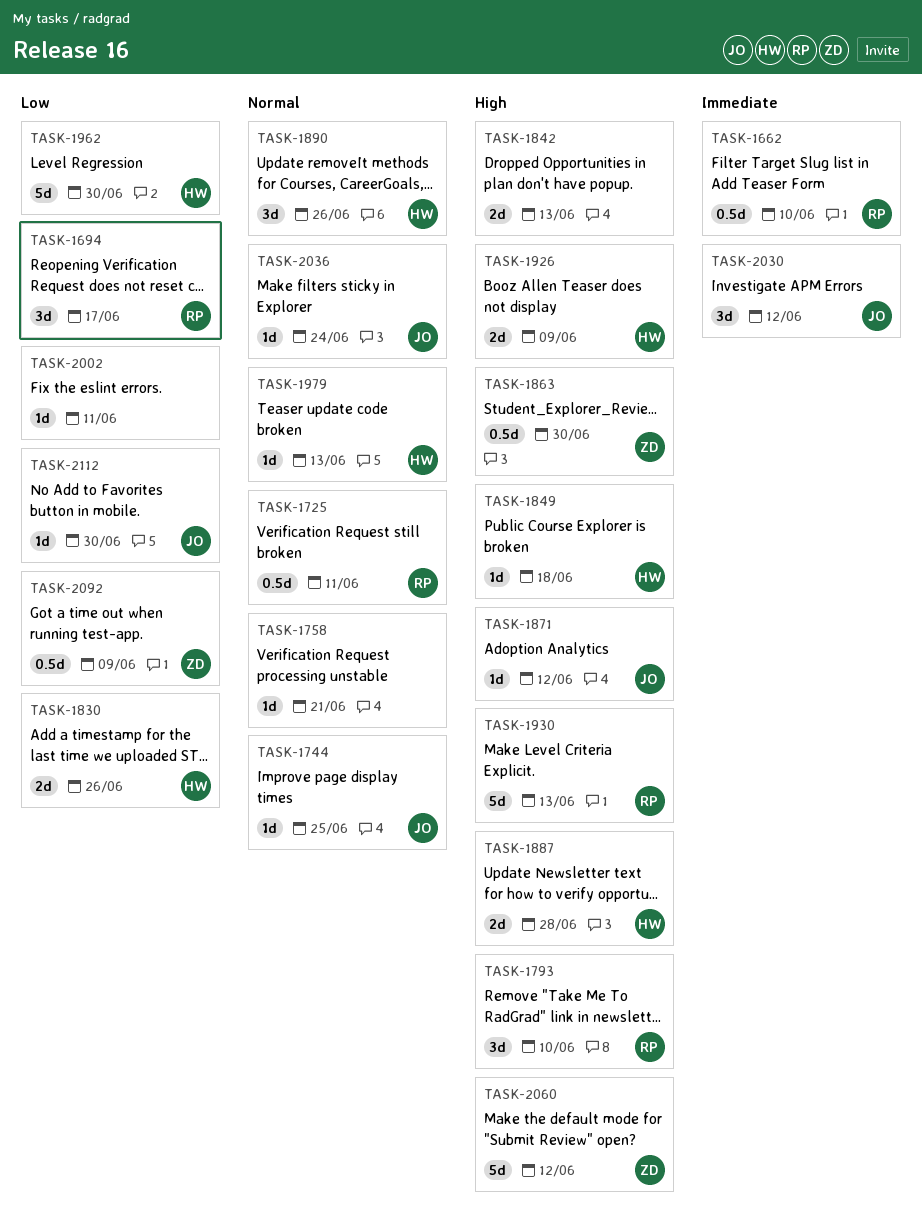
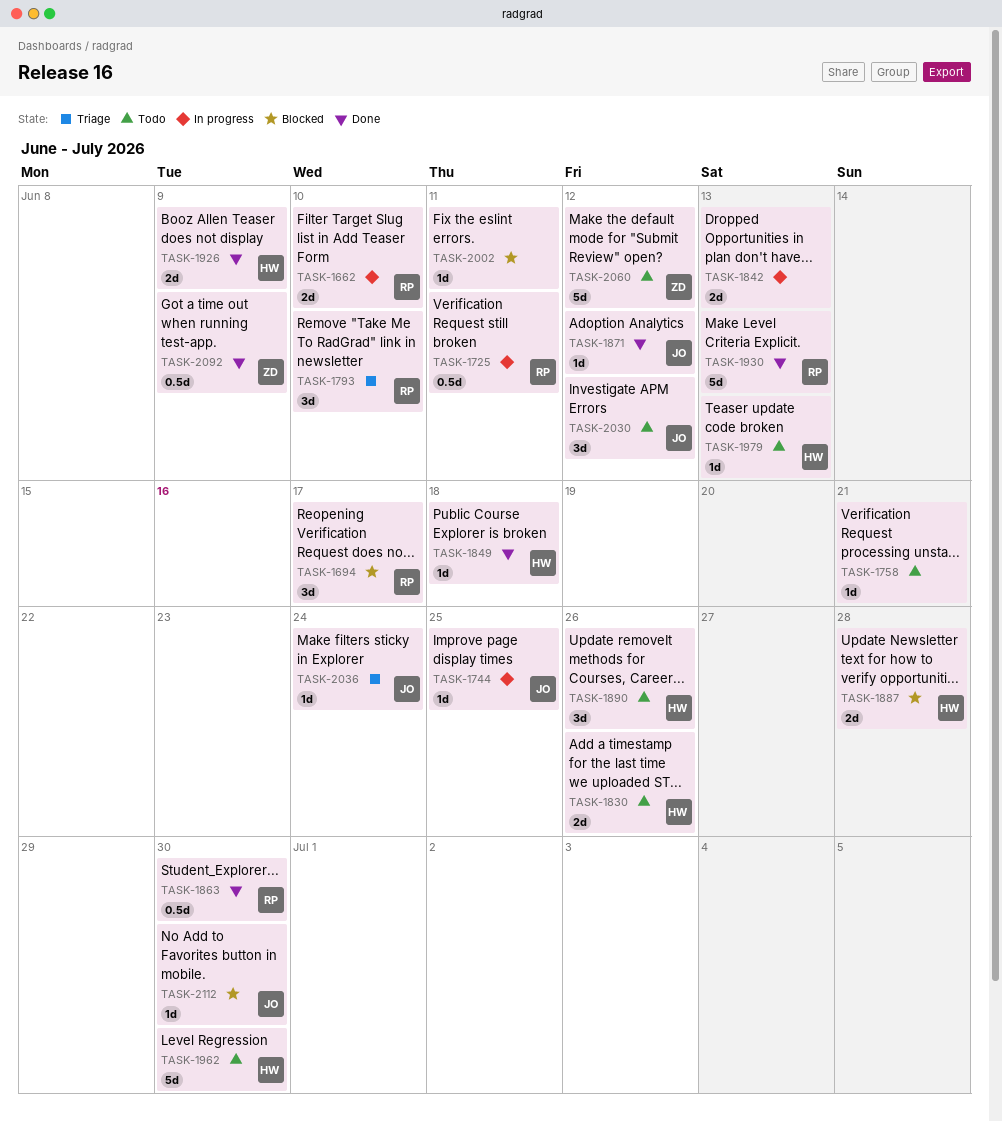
TASK-1662, estimate: 0.5d -> 2d
TASK-1863, owner: ZD -> RP

